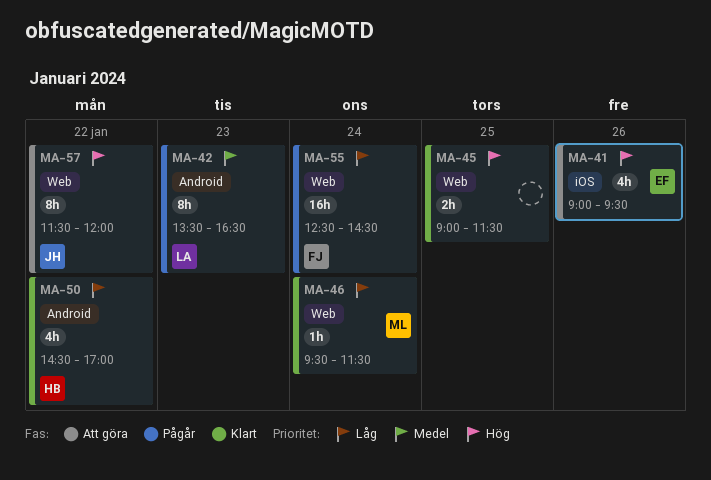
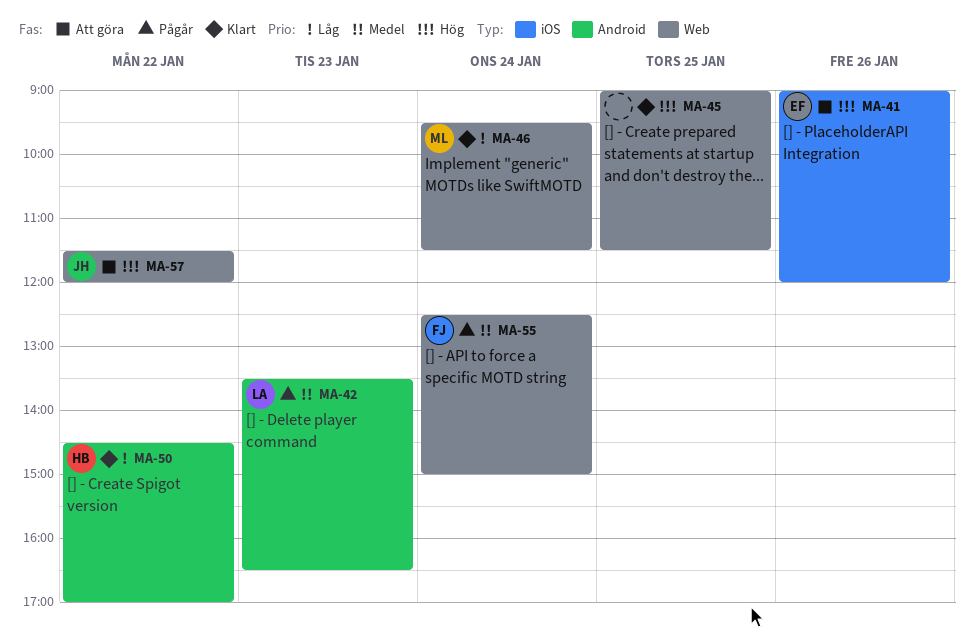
MA-41, ends: 09:30 -> 12:00
MA-55, priority: Låg -> Medel
MA-55, ends: 14:30 -> 15:00

